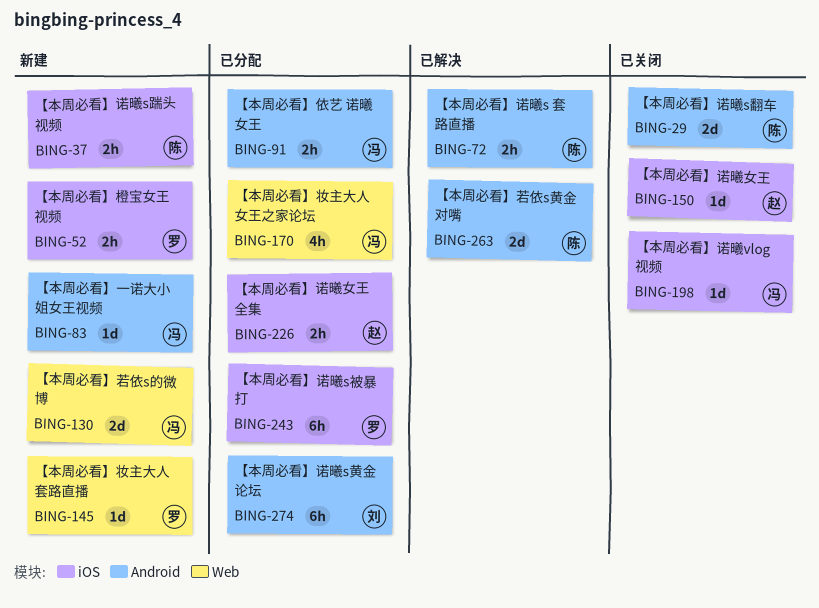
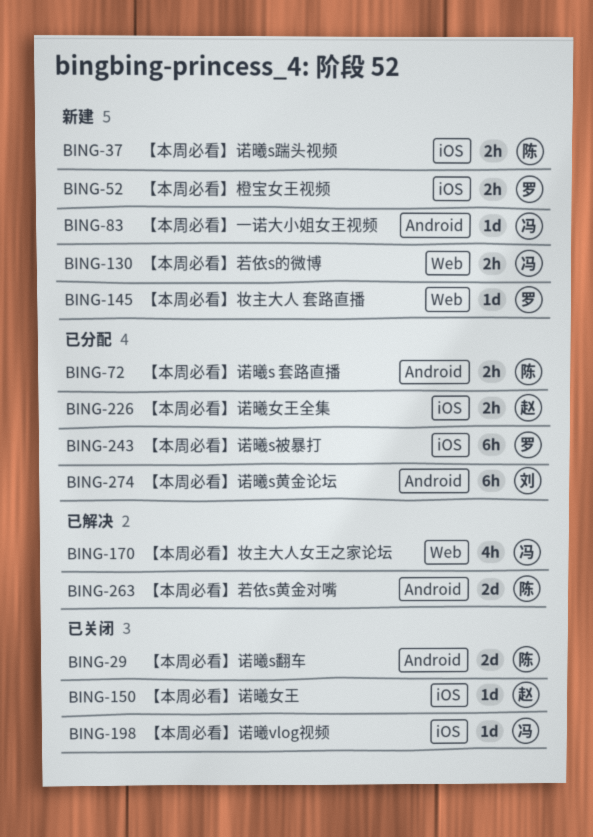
BING-72, status: 已解决 -> 已分配
BING-91: present -> none
BING-130, estimate: 2d -> 2h
BING-170, status: 已分配 -> 已解决

